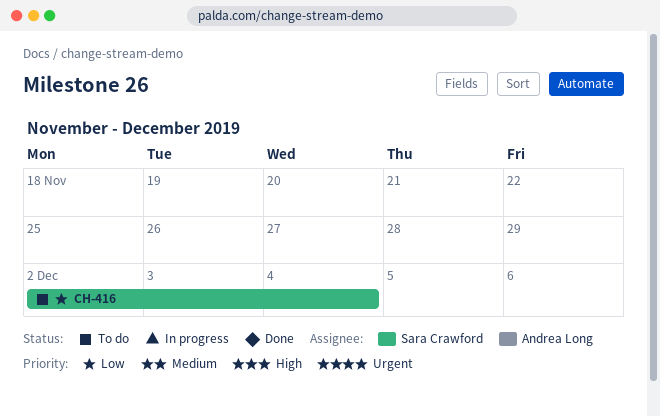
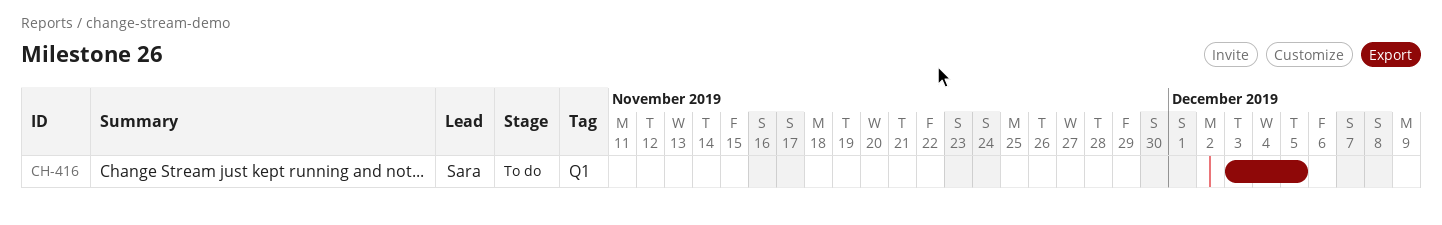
CH-416, start: Dec 2 -> Dec 3
CH-416, due: Dec 4 -> Dec 5

